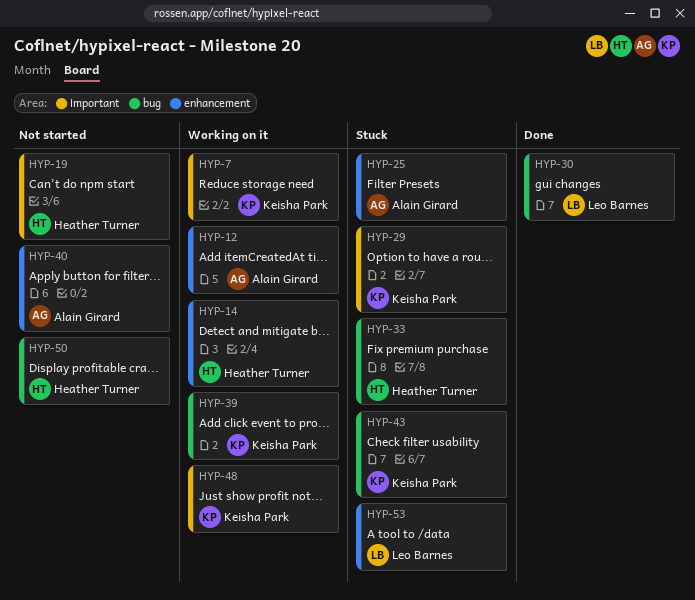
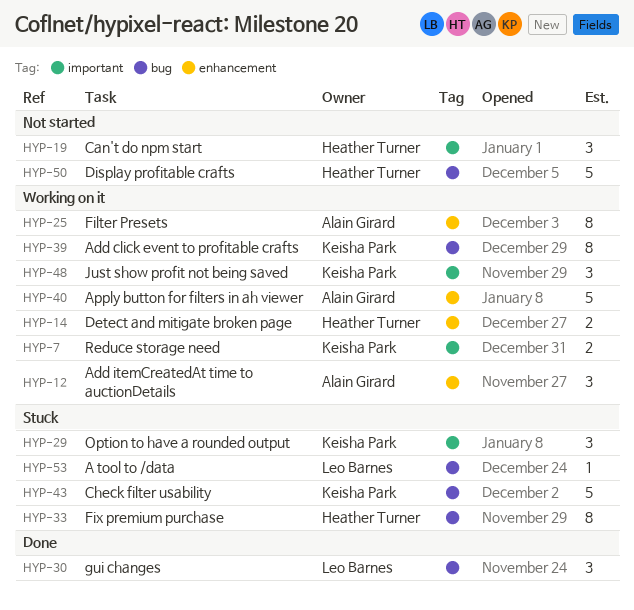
HYP-25, status: Stuck -> Working on it
HYP-40, status: Not started -> Working on it
HYP-53, label: enhancement -> bug

